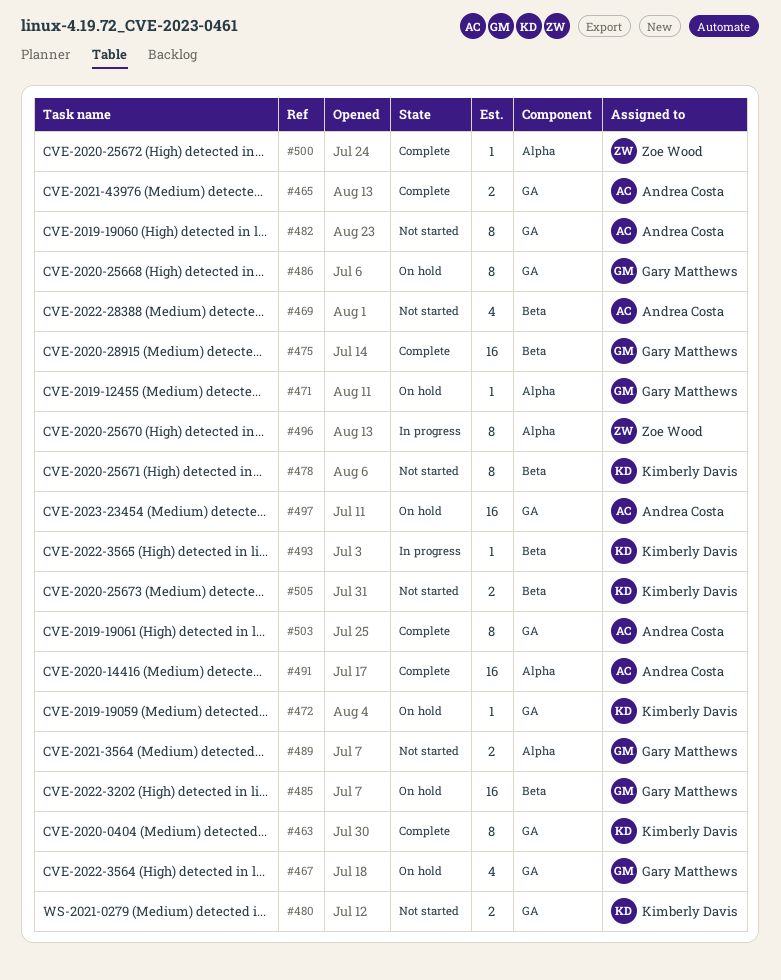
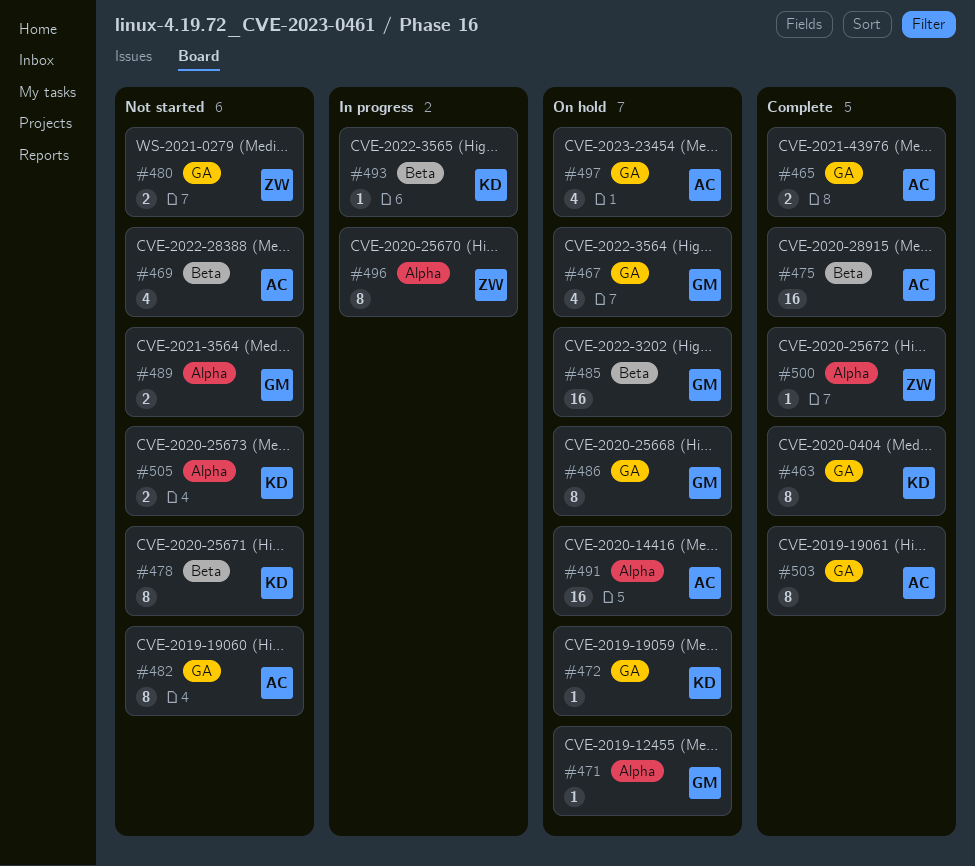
#475, owner: Gary Matthews -> Andrea Costa
#480, owner: Kimberly Davis -> Zoe Wood
#491, status: Complete -> On hold
#497, estimate: 16 -> 4
#505, label: Beta -> Alpha

